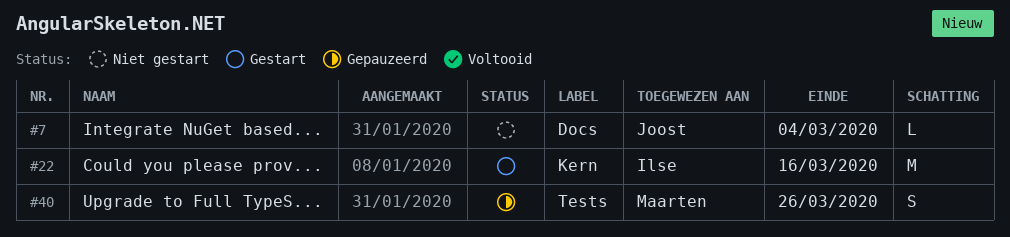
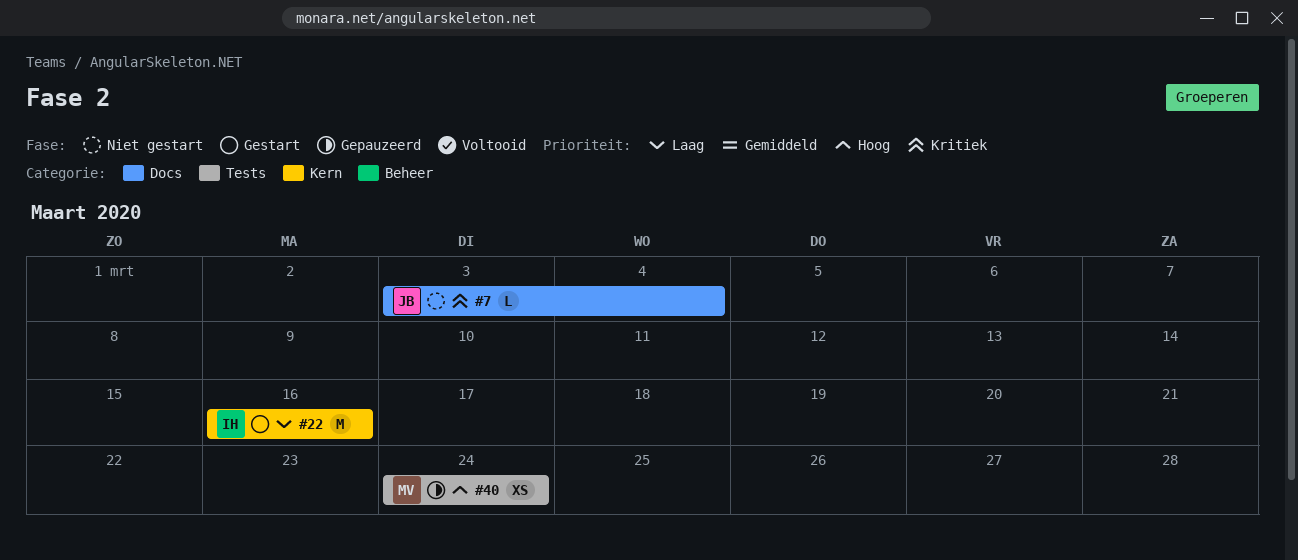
#40, estimate: S -> XS
#40, due: Mar 26 -> Mar 24

